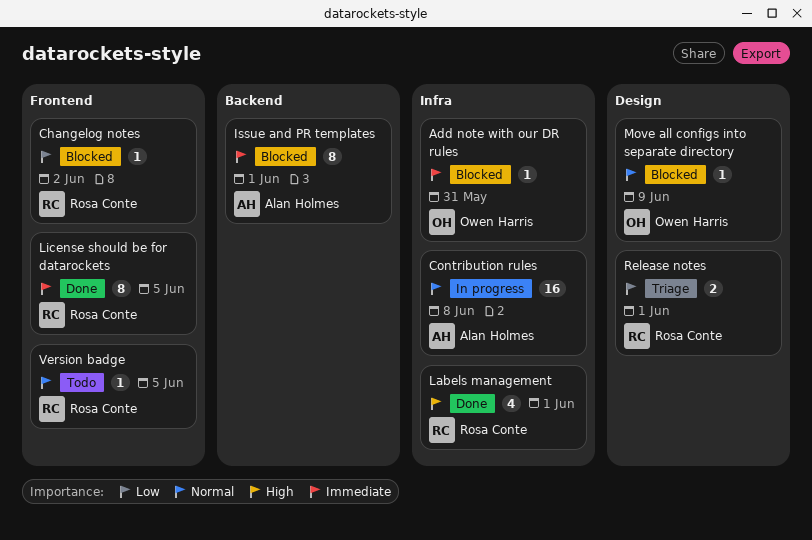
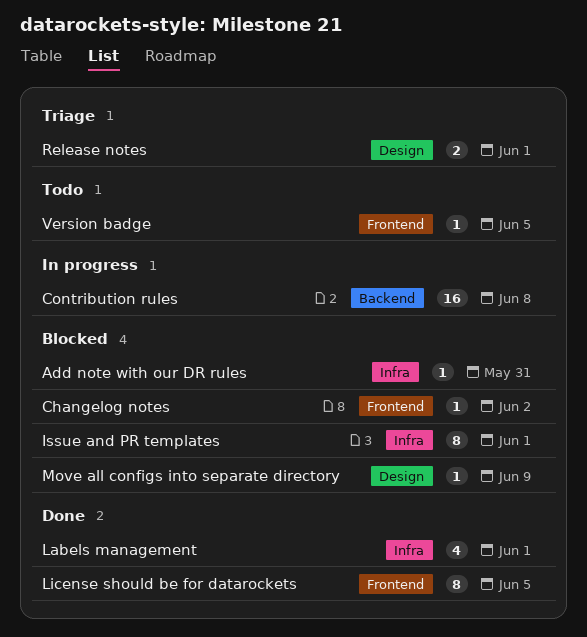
Contribution rules, label: Infra -> Backend
Issue and PR templates, label: Backend -> Infra

